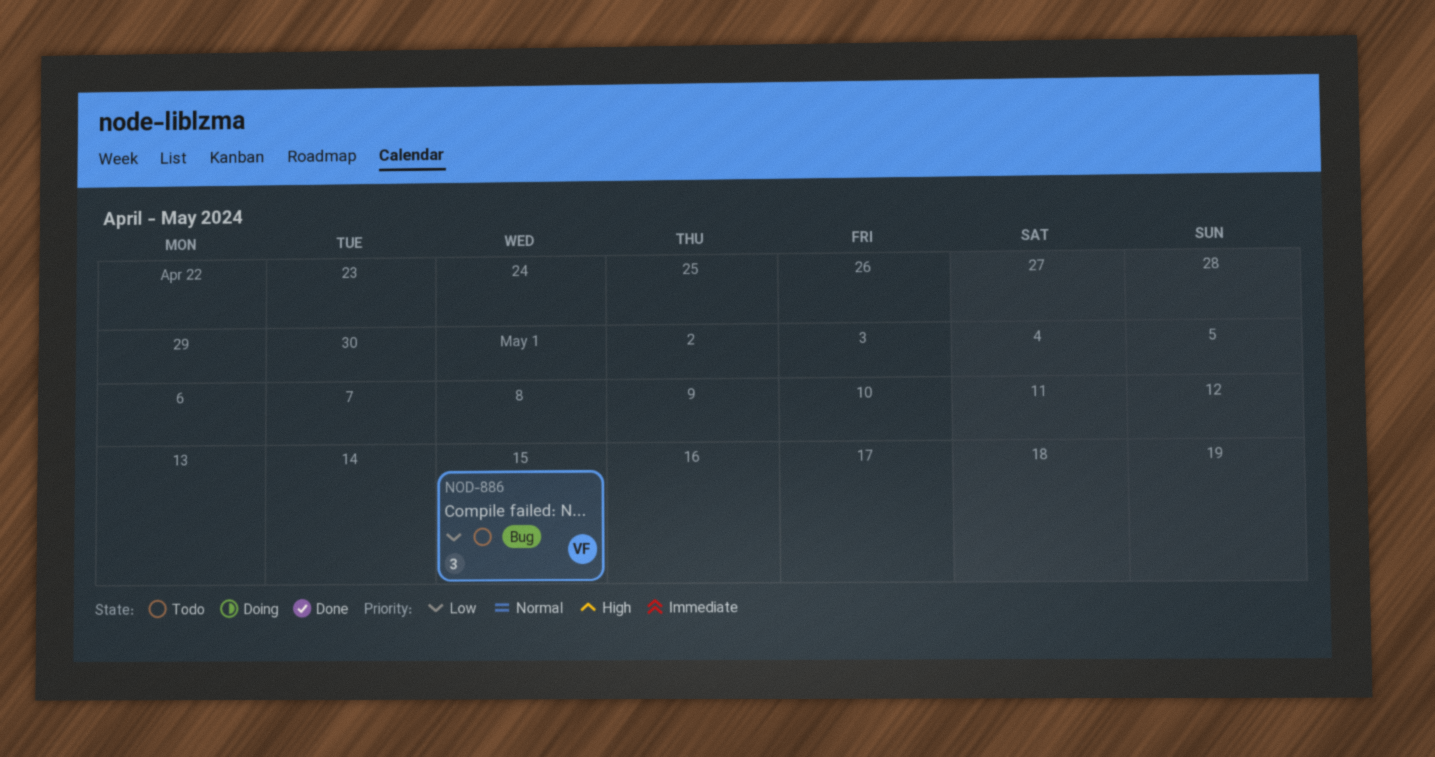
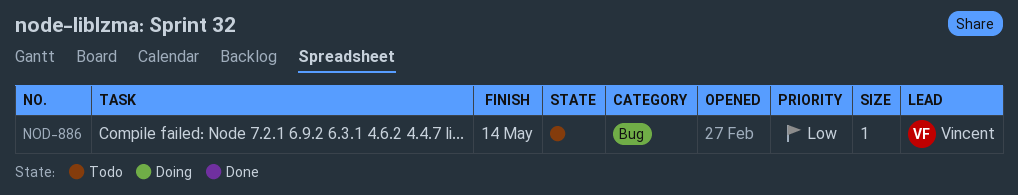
NOD-886, estimate: 3 -> 1
NOD-886, due: May 15 -> May 14

